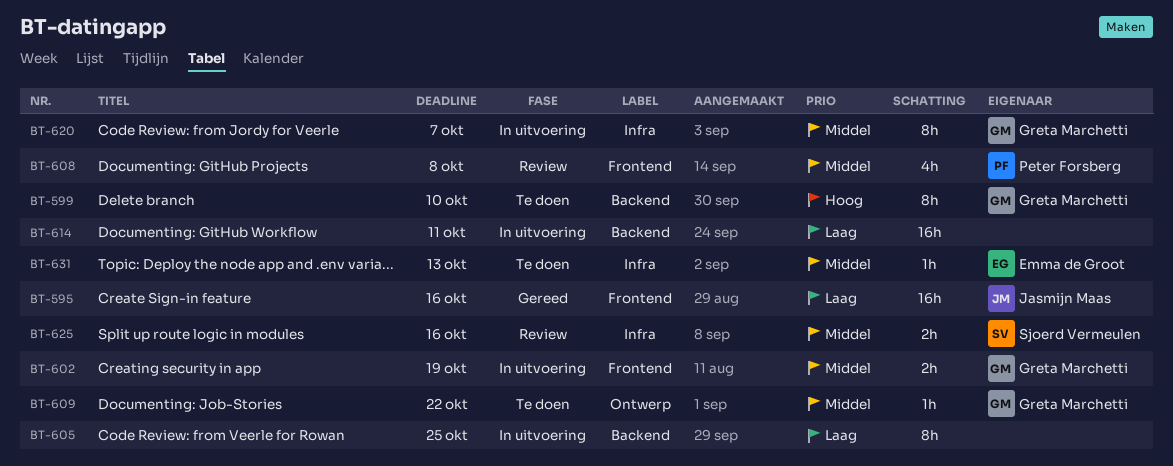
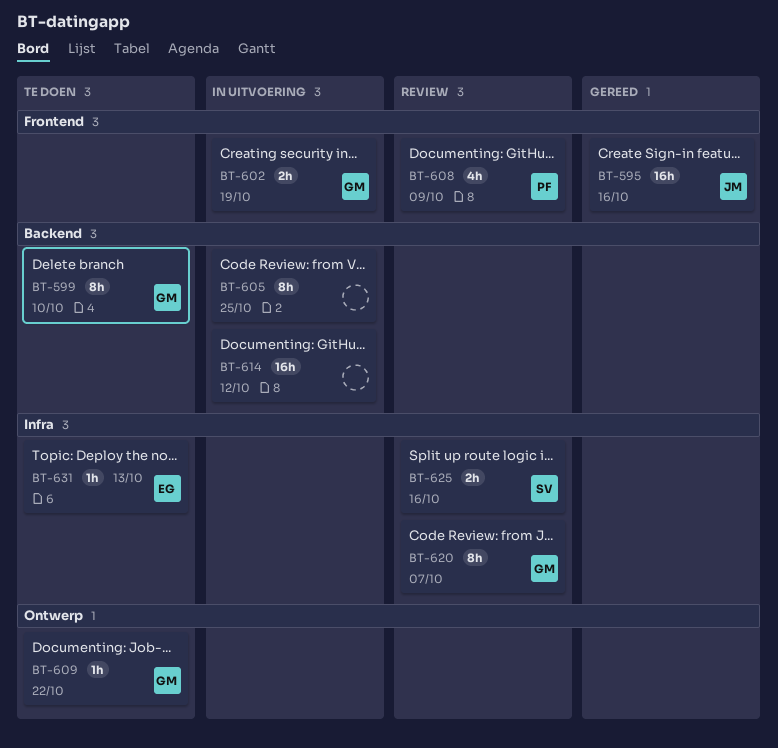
BT-608, due: Oct 8 -> Oct 9
BT-614, due: Oct 11 -> Oct 12
BT-620, status: In uitvoering -> Review

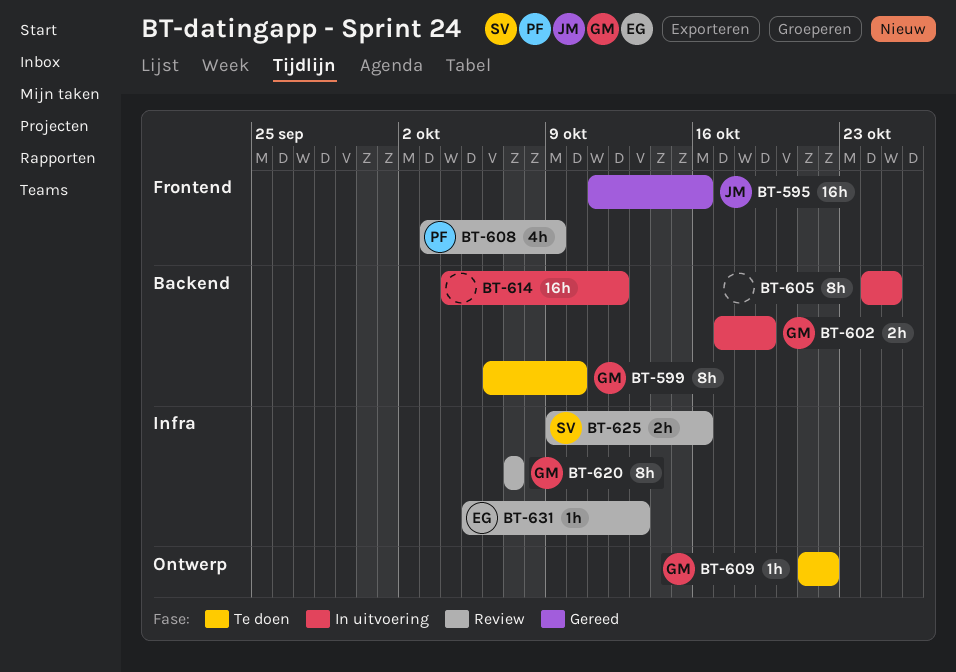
BT-602, label: Frontend -> Backend
BT-631, status: Te doen -> Review

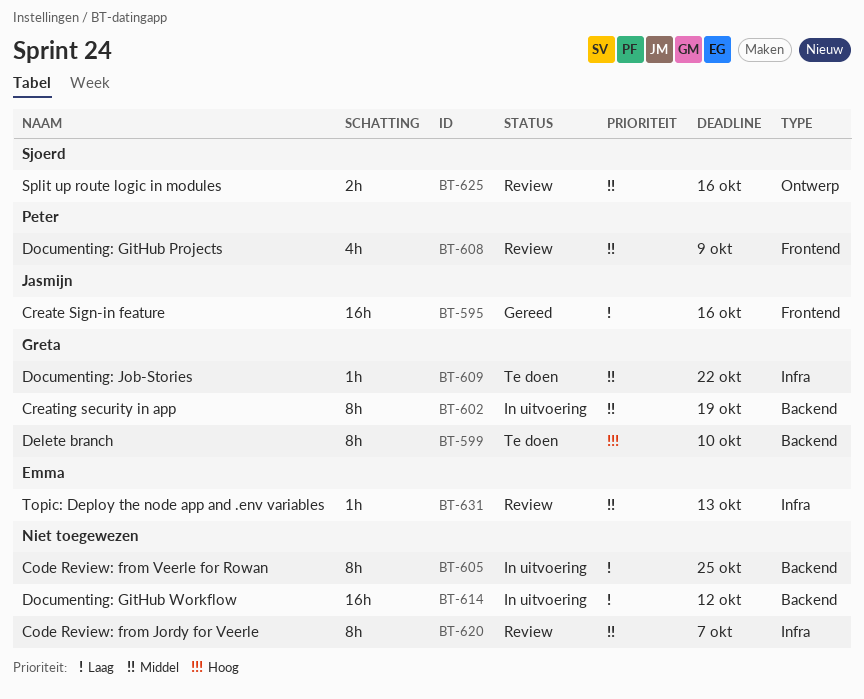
BT-602, estimate: 2h -> 8h
BT-609, label: Ontwerp -> Infra
BT-620, owner: Greta -> none
BT-625, label: Infra -> Ontwerp

